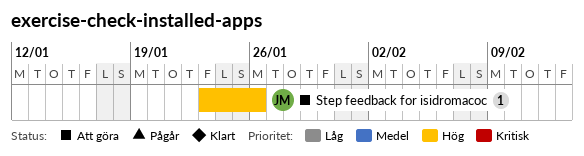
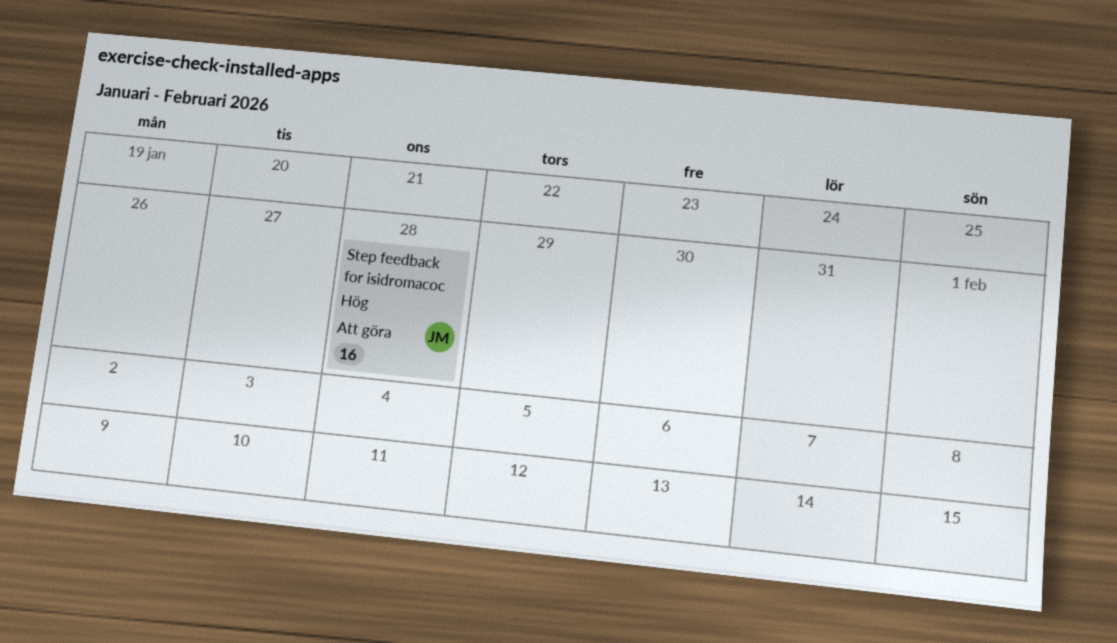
Step feedback for isidromacoc, estimate: 1 -> 16
Step feedback for isidromacoc, due: Jan 26 -> Jan 28

